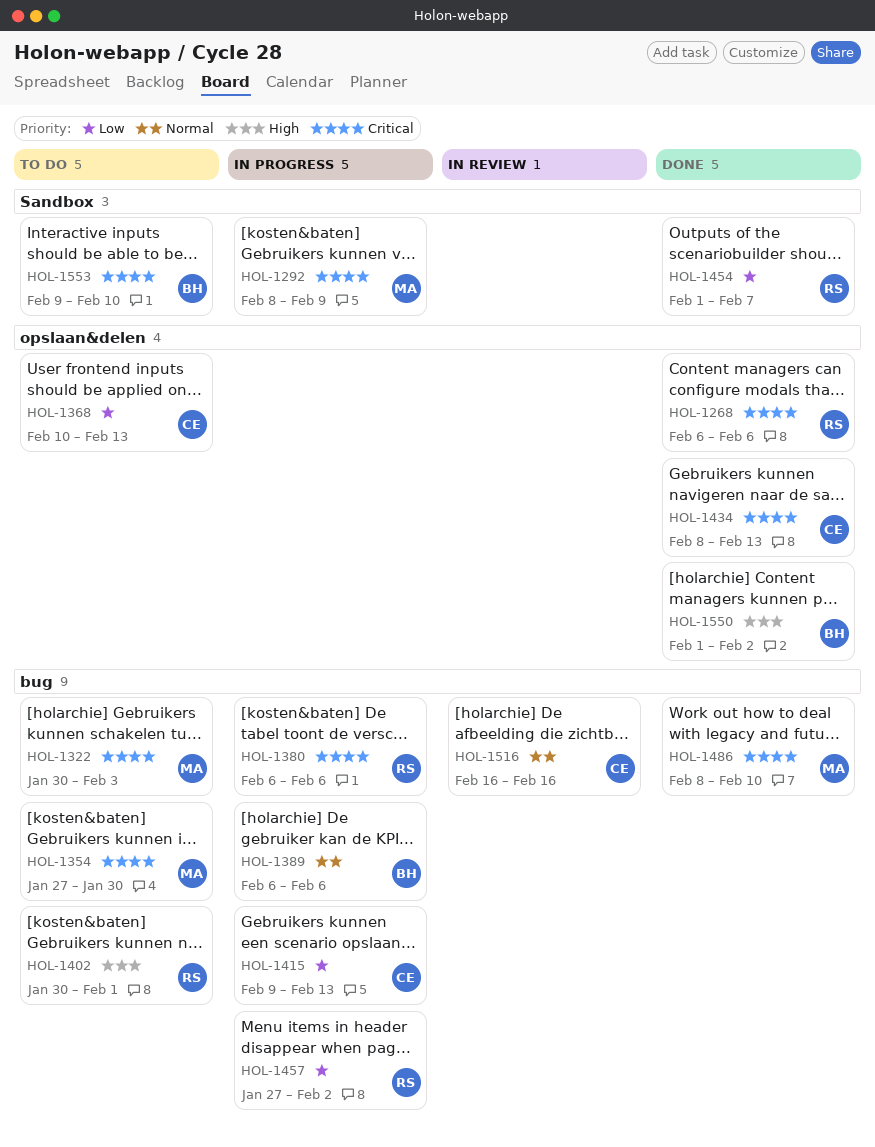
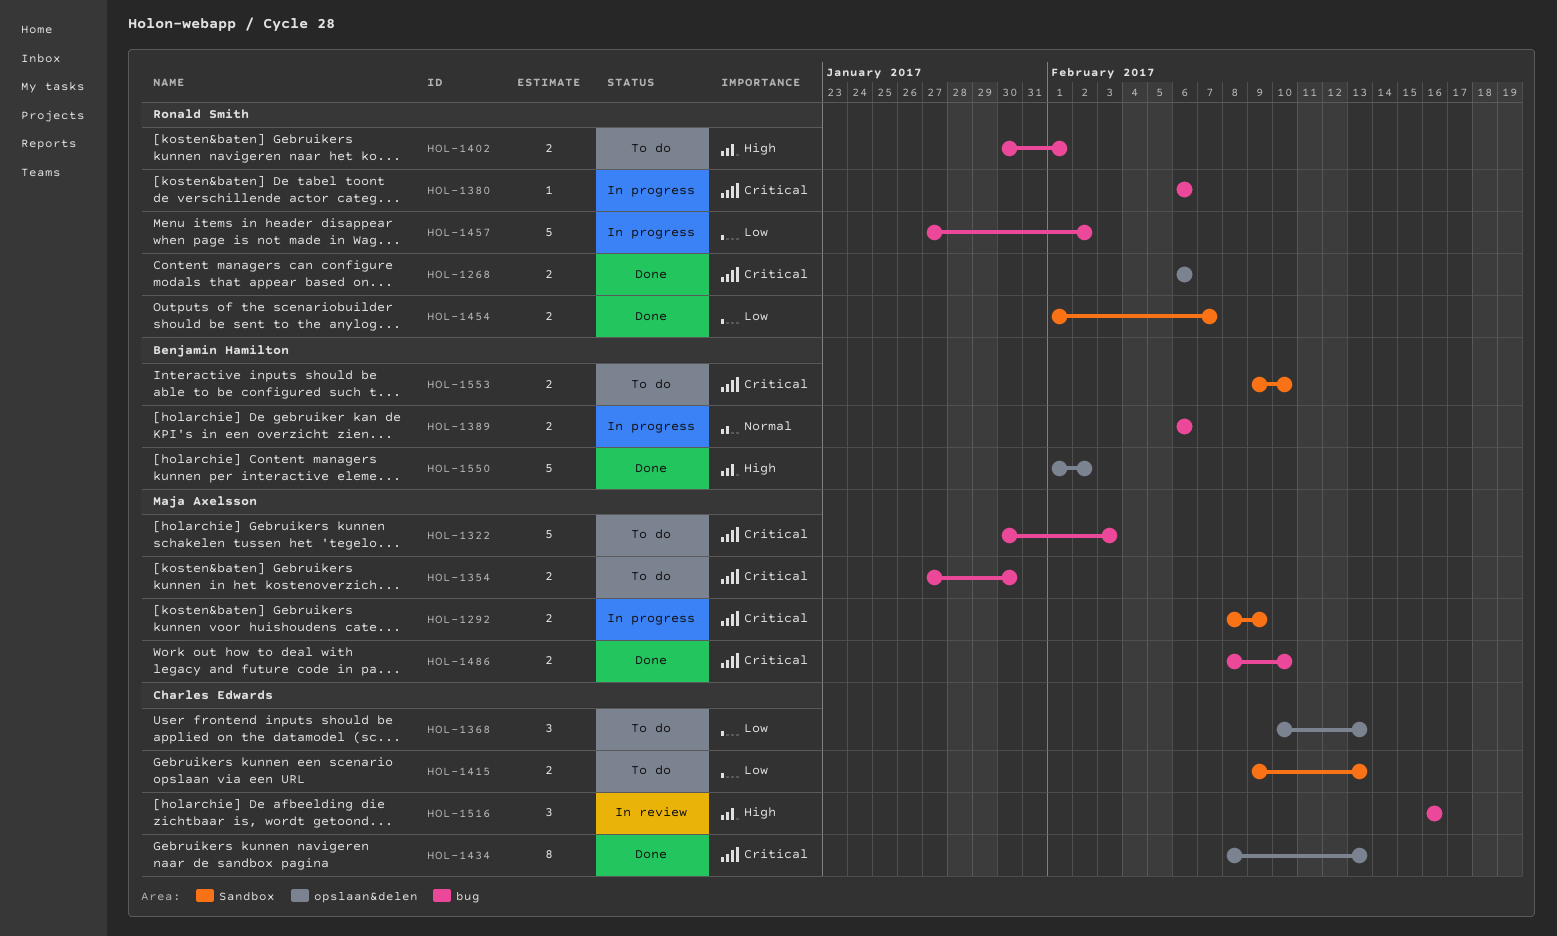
HOL-1415, status: In progress -> To do
HOL-1415, label: bug -> Sandbox
HOL-1516, priority: Normal -> High

